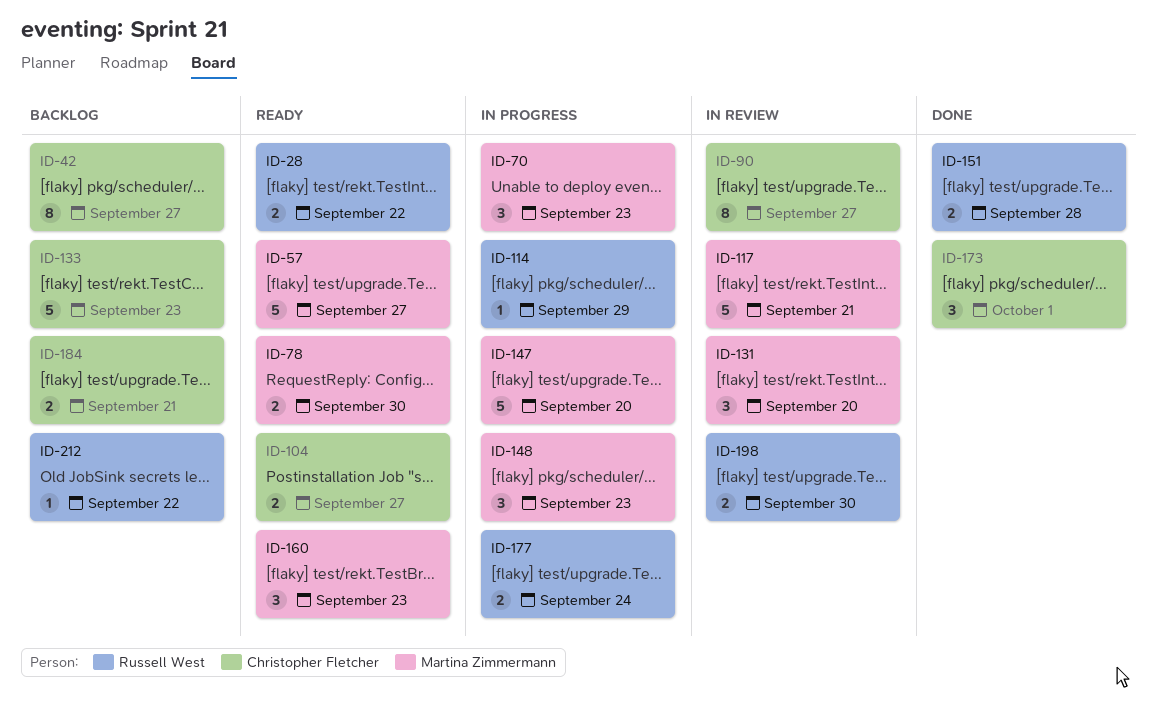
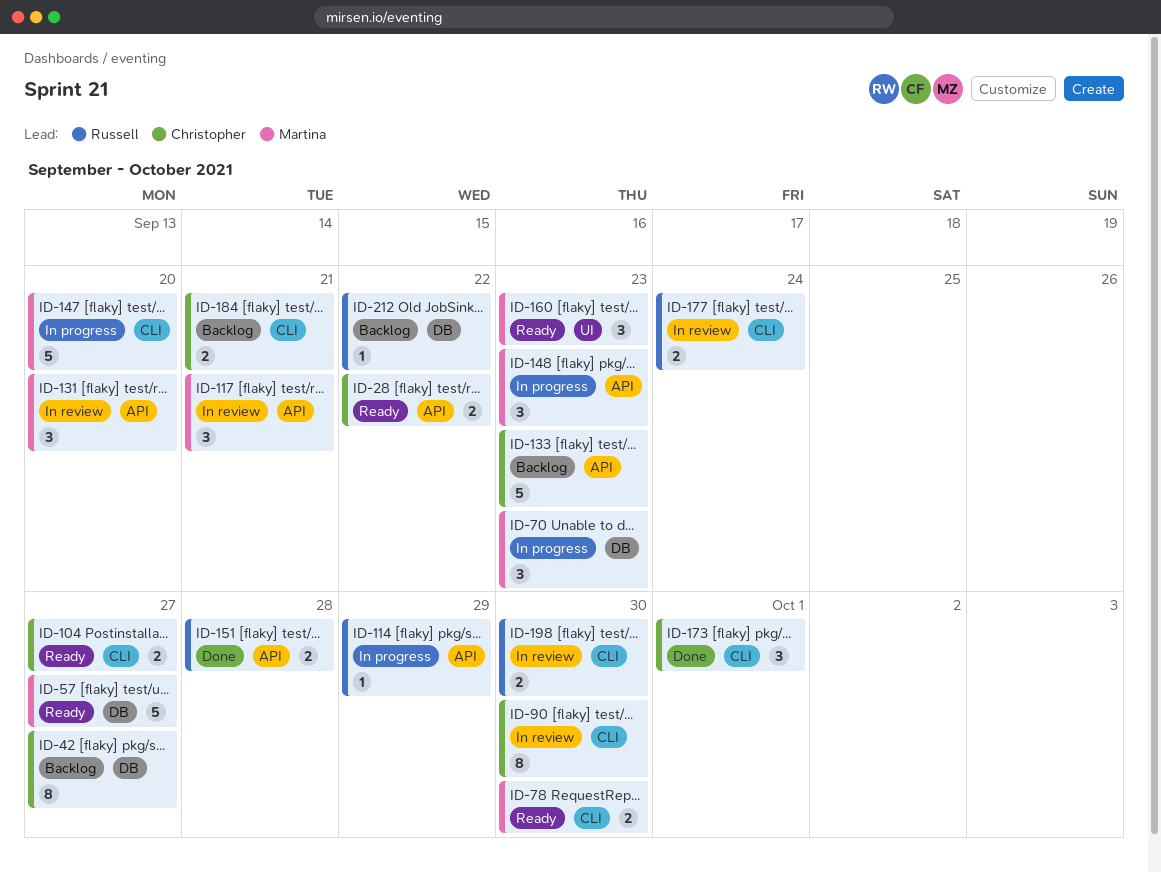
ID-28, owner: Russell West -> Christopher Fletcher
ID-90, due: Sep 27 -> Sep 30
ID-117, estimate: 5 -> 3
ID-177, status: In progress -> In review

